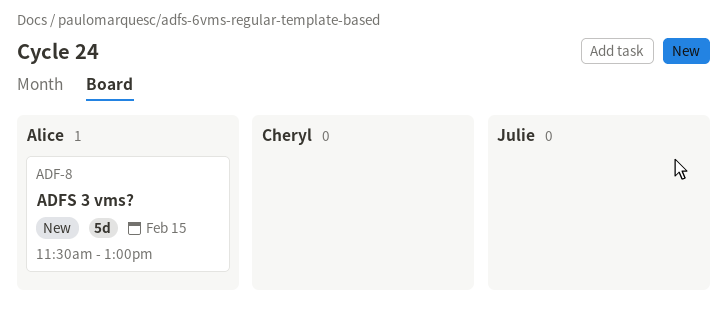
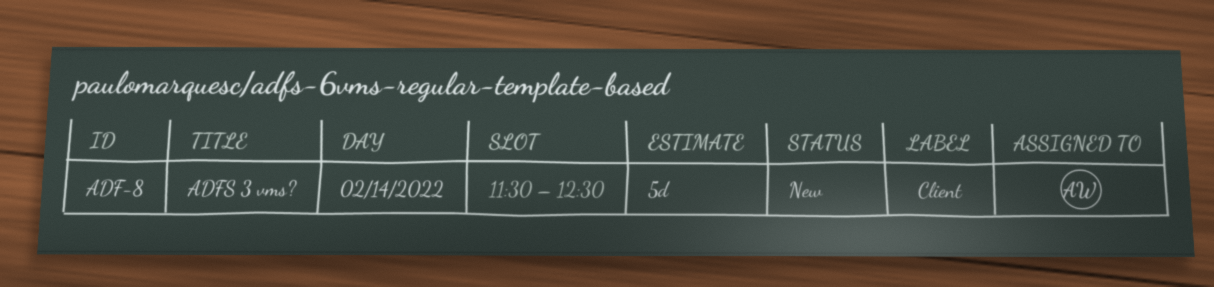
ADF-8, day: Feb 15 -> Feb 14
ADF-8, ends: 13:00 -> 12:30

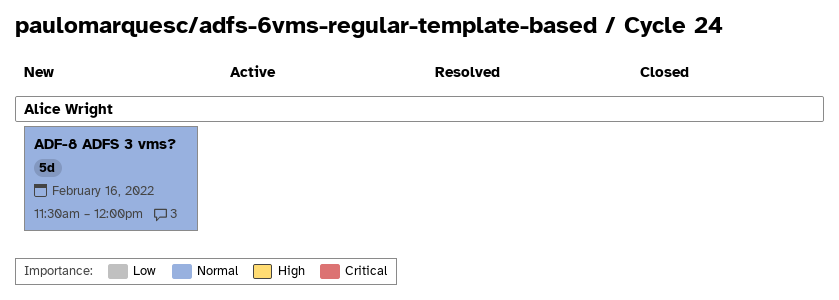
ADF-8, day: Feb 14 -> Feb 16
ADF-8, ends: 12:30 -> 12:00

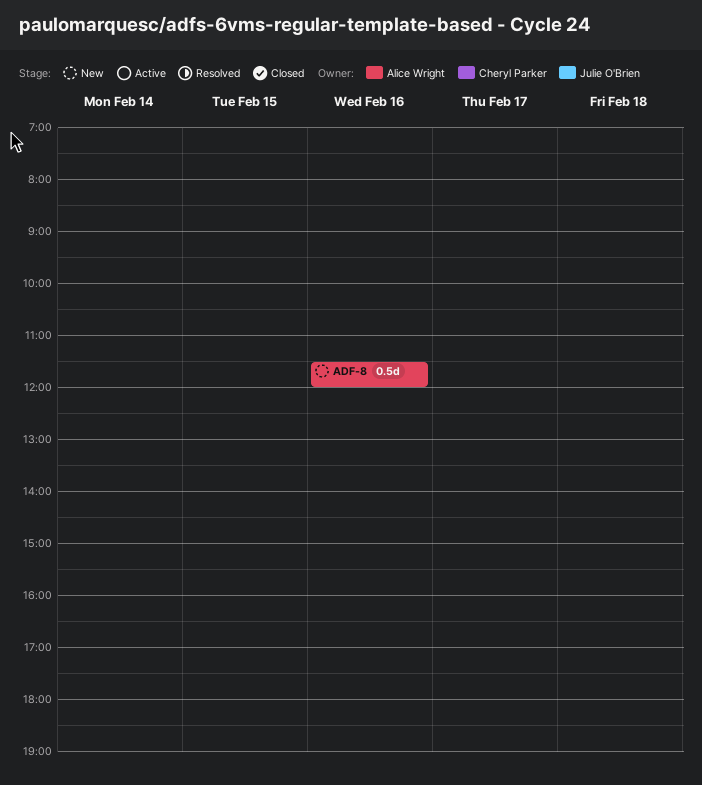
ADF-8, estimate: 5d -> 0.5d

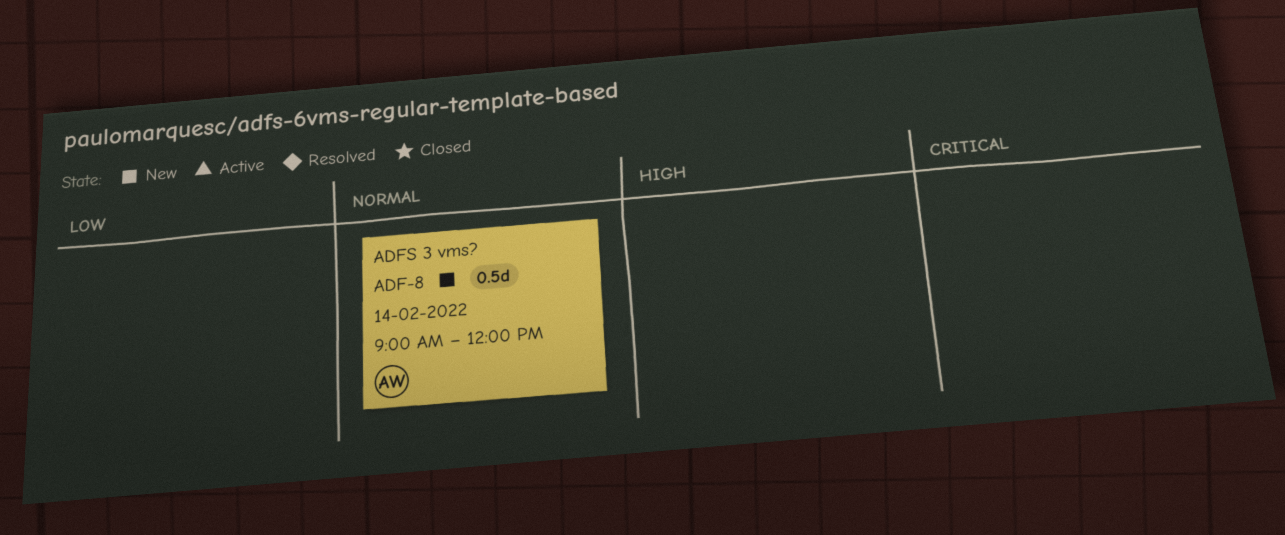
ADF-8, day: Feb 16 -> Feb 14
ADF-8, begins: 11:30 -> 09:00

